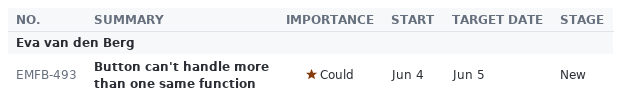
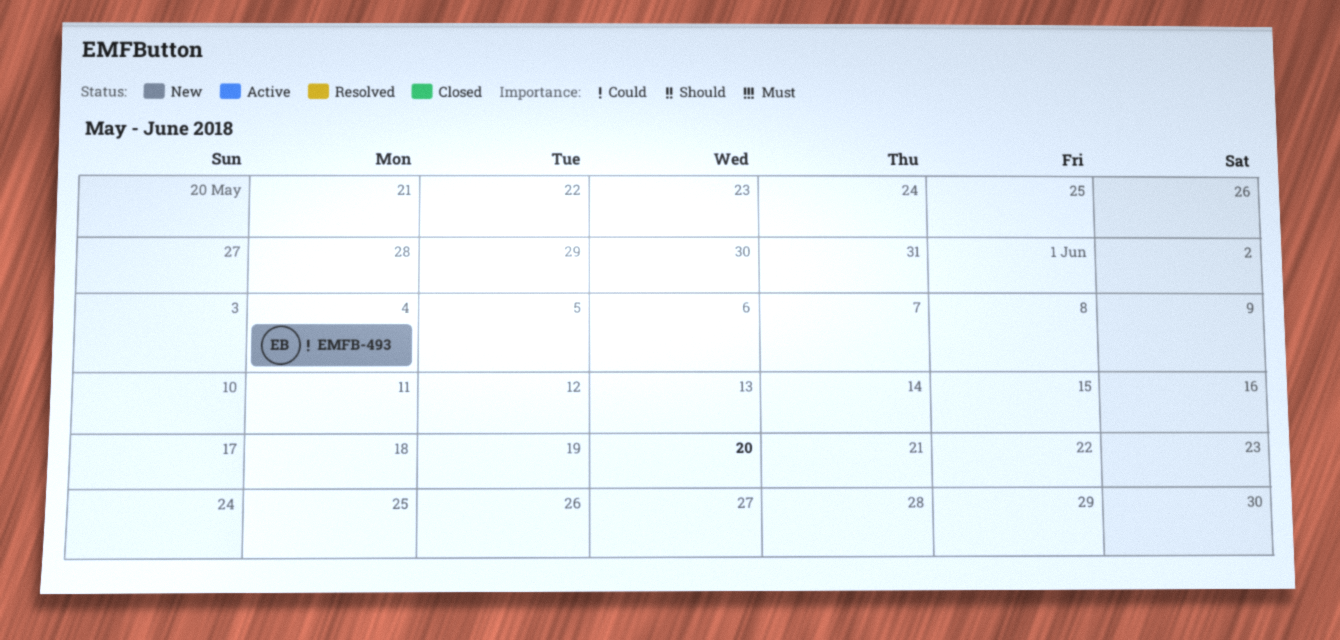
EMFB-493, due: Jun 5 -> Jun 4

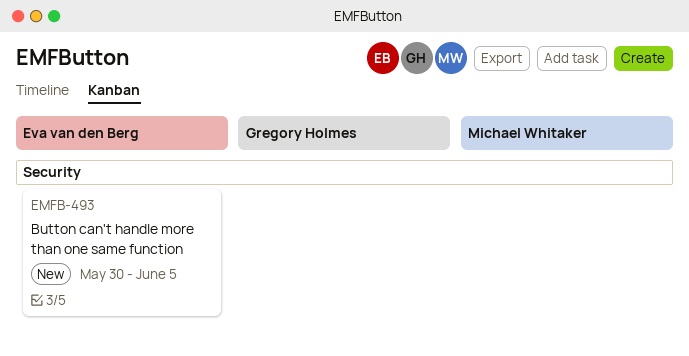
EMFB-493, start: Jun 4 -> May 30
EMFB-493, due: Jun 4 -> Jun 5

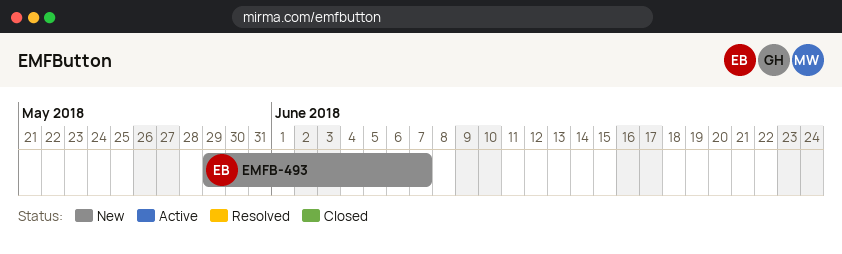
EMFB-493, start: May 30 -> May 29
EMFB-493, due: Jun 5 -> Jun 7

